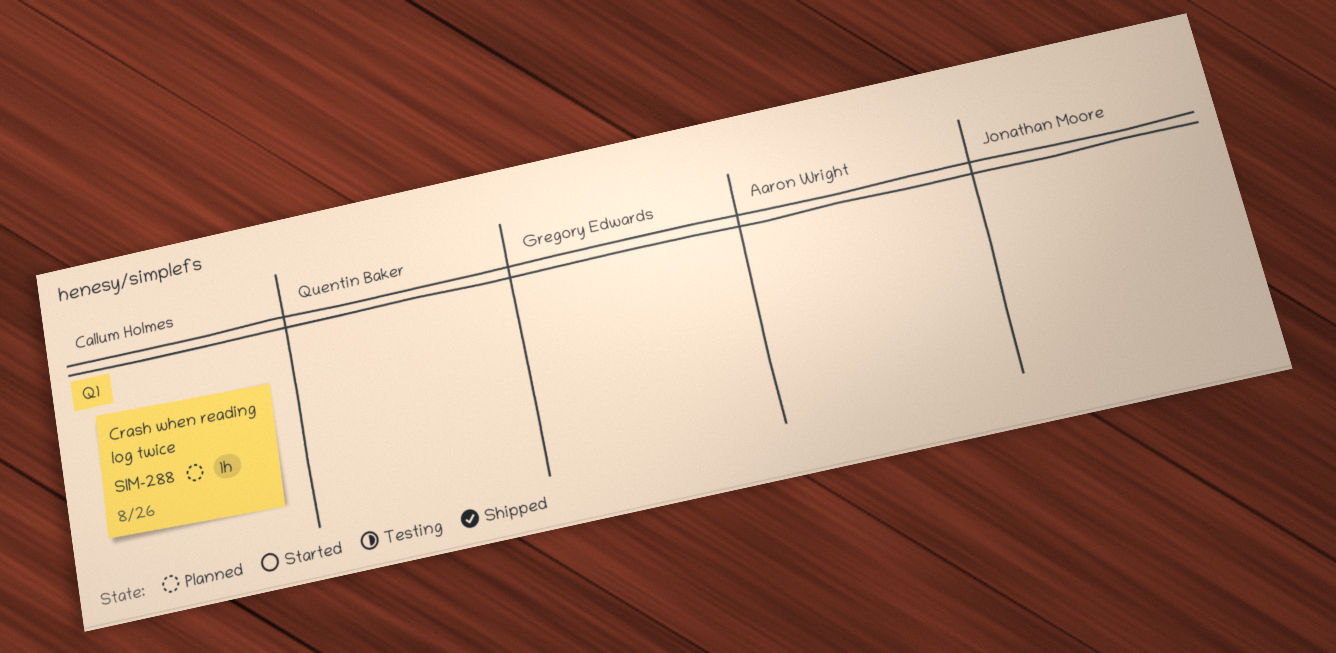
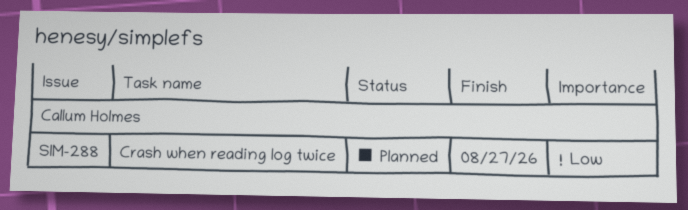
SIM-288, due: Aug 26 -> Aug 27

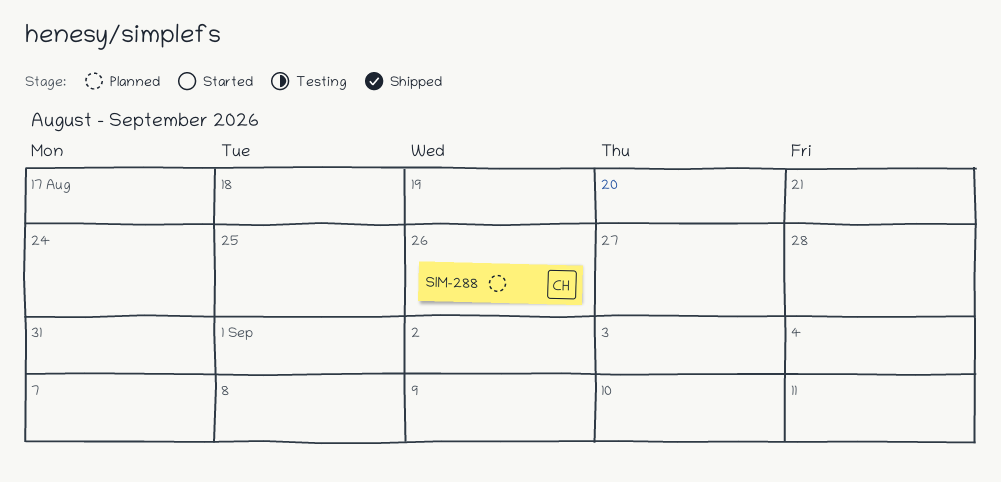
SIM-288, due: Aug 27 -> Aug 26

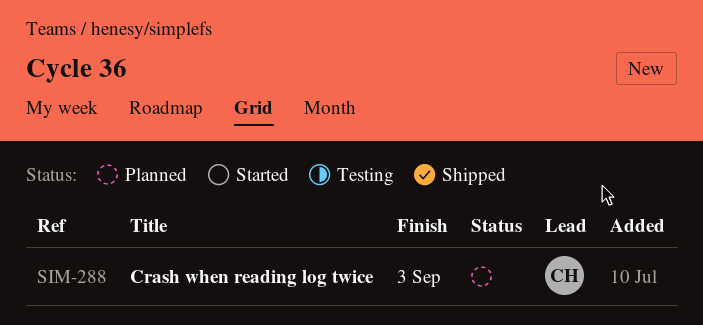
SIM-288, due: Aug 26 -> Sep 3

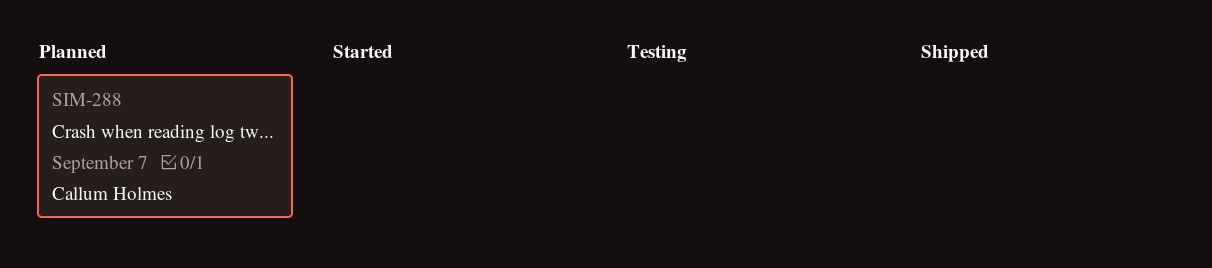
SIM-288, due: Sep 3 -> Sep 7

